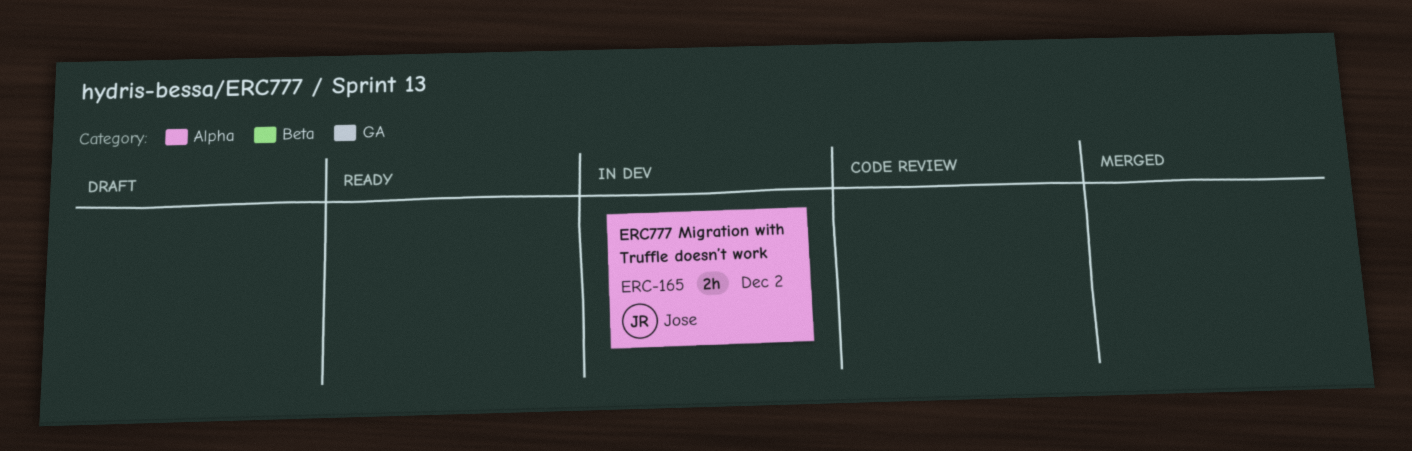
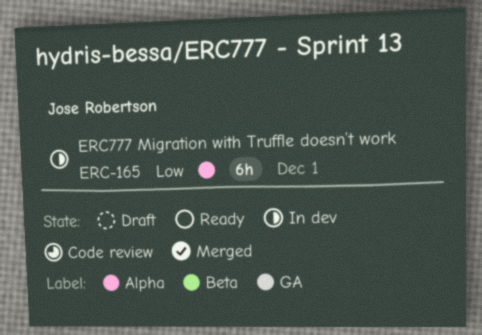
ERC-165, estimate: 2h -> 6h
ERC-165, due: Dec 2 -> Dec 1

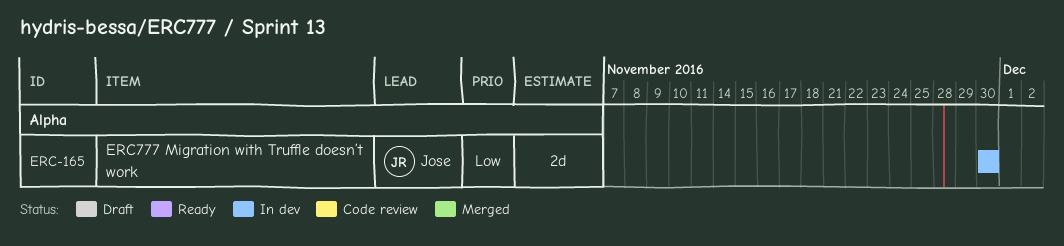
ERC-165, estimate: 6h -> 2d
ERC-165, due: Dec 1 -> Nov 30

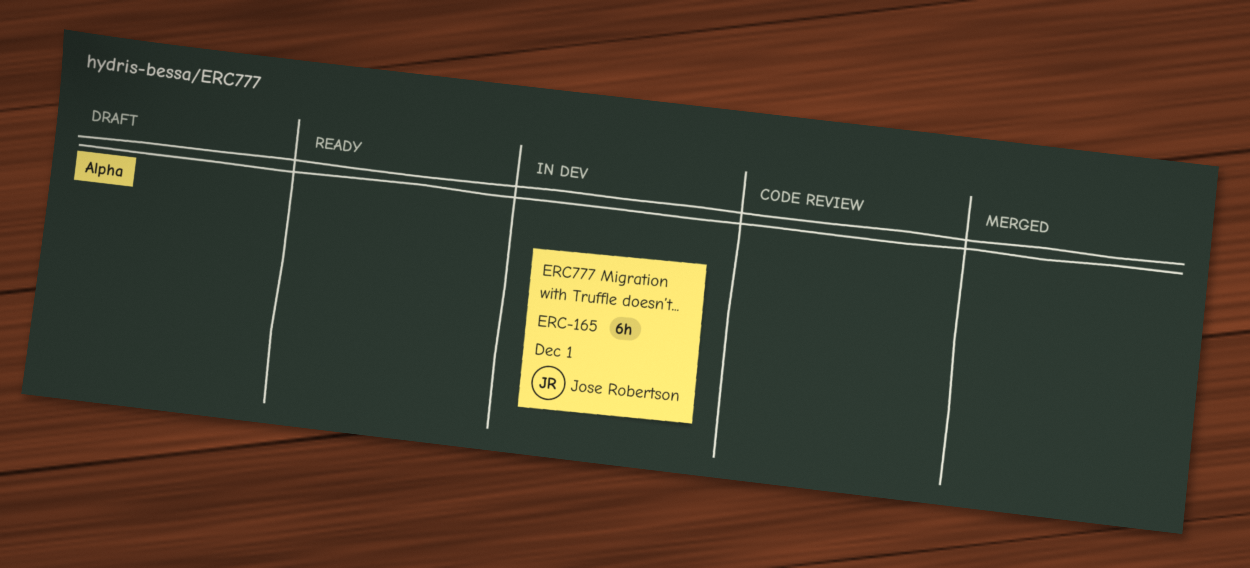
ERC-165, estimate: 2d -> 6h
ERC-165, due: Nov 30 -> Dec 1

